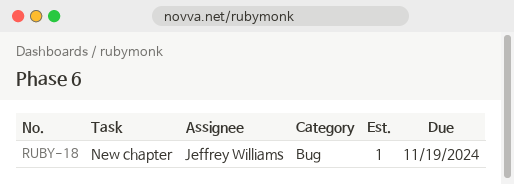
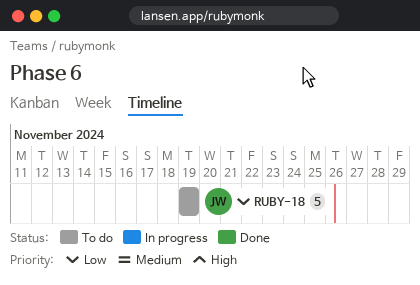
RUBY-18, estimate: 1 -> 5

